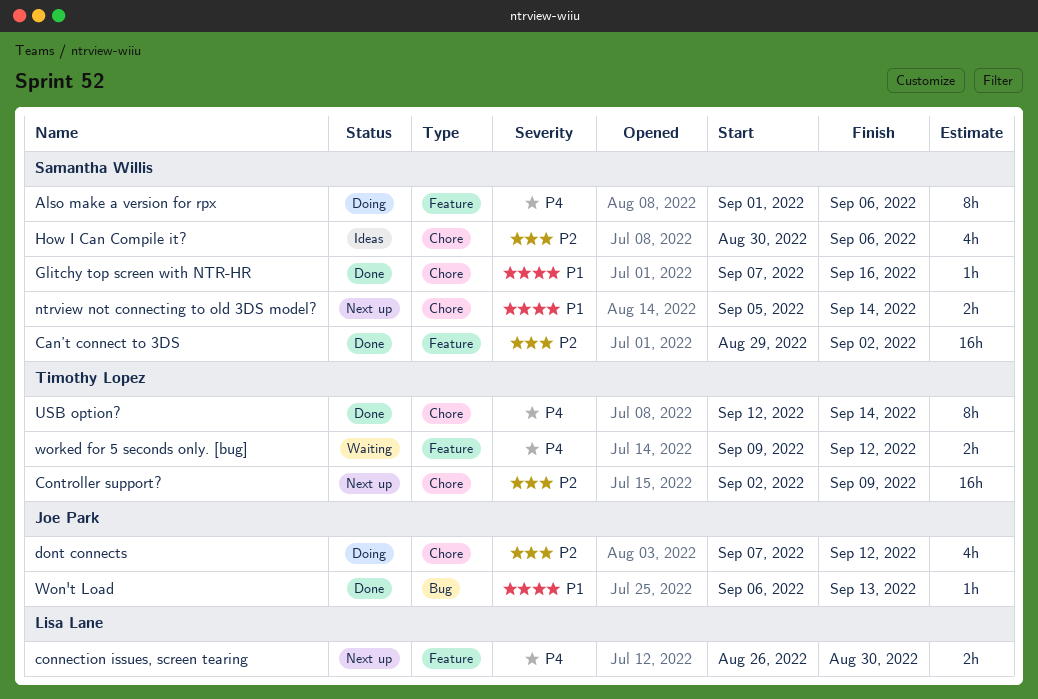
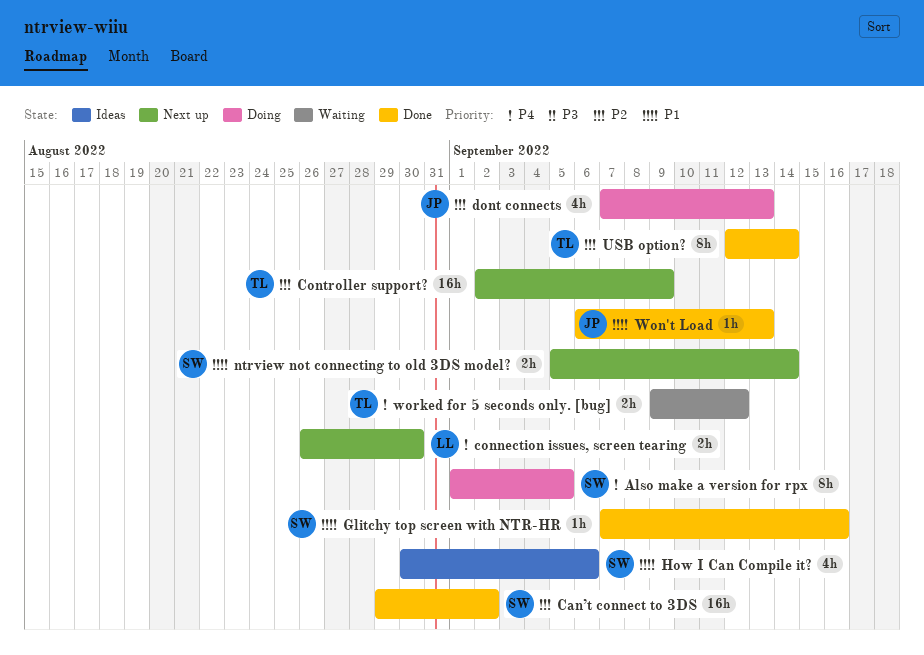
Also make a version for rpx, due: Sep 6 -> Sep 5
dont connects, due: Sep 12 -> Sep 13
How I Can Compile it?, priority: P2 -> P1
USB option?, priority: P4 -> P2

